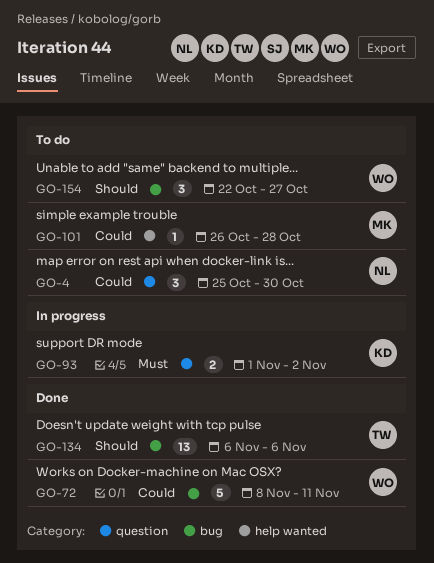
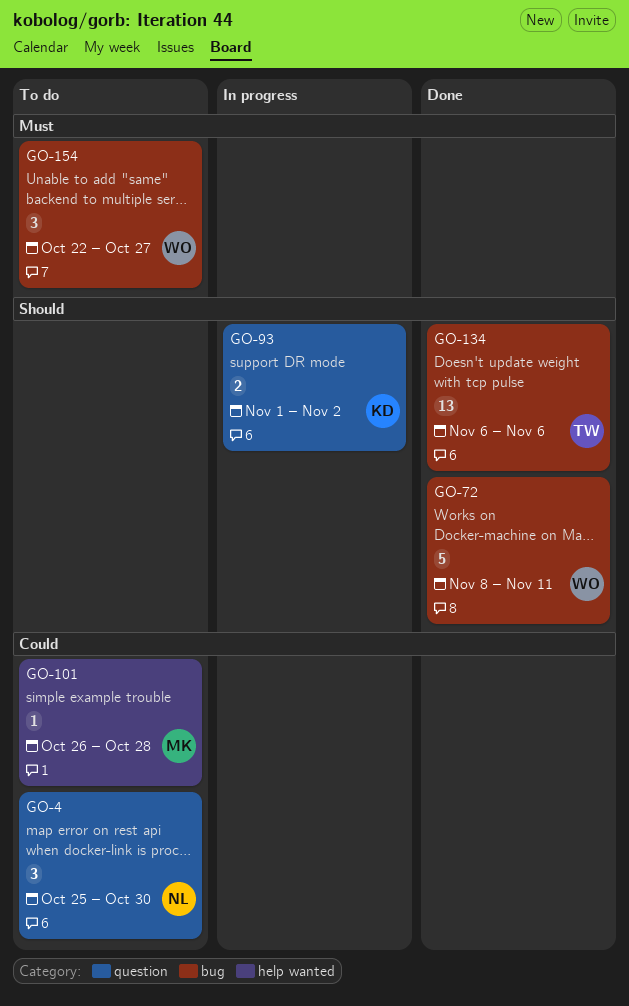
GO-72, priority: Could -> Should
GO-93, priority: Must -> Should
GO-154, priority: Should -> Must

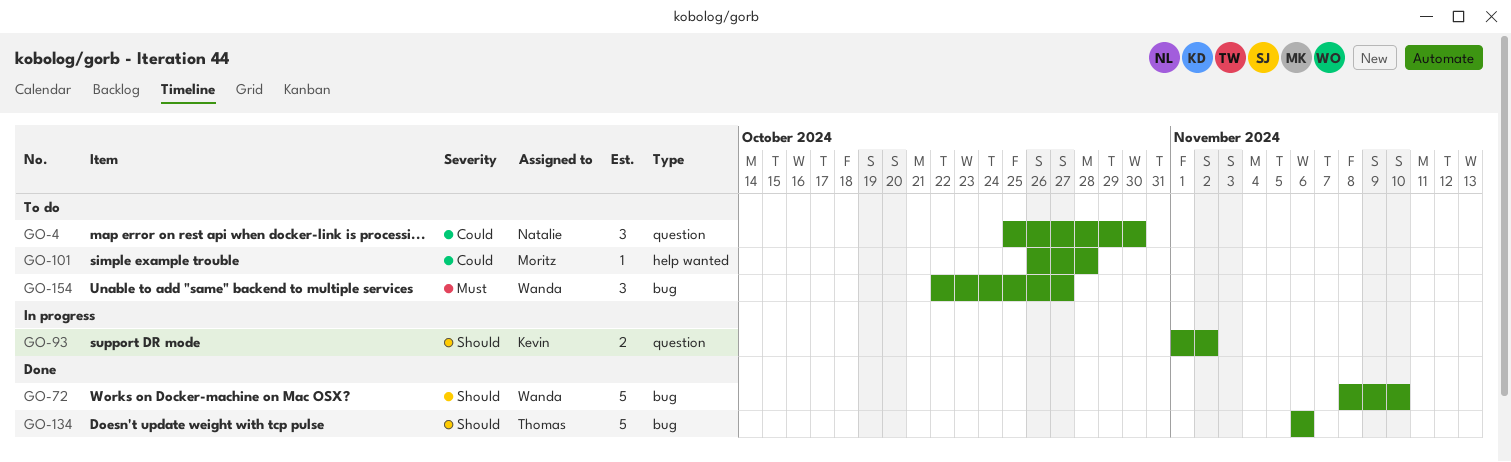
GO-72, due: Nov 11 -> Nov 10
GO-134, estimate: 13 -> 5

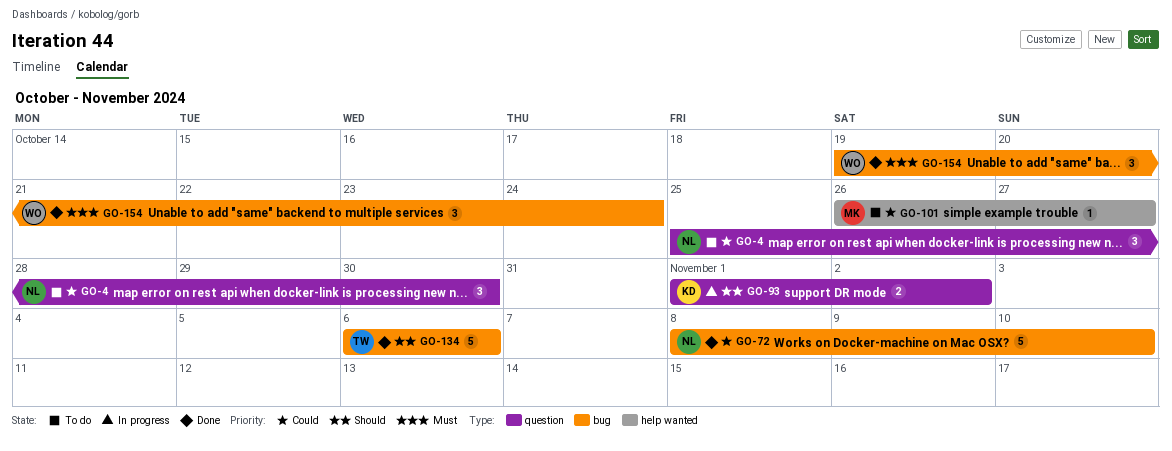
GO-72, owner: Wanda -> Natalie
GO-72, priority: Should -> Could
GO-101, due: Oct 28 -> Oct 27
GO-154, status: To do -> Done
GO-154, start: Oct 22 -> Oct 19
GO-154, due: Oct 27 -> Oct 24

